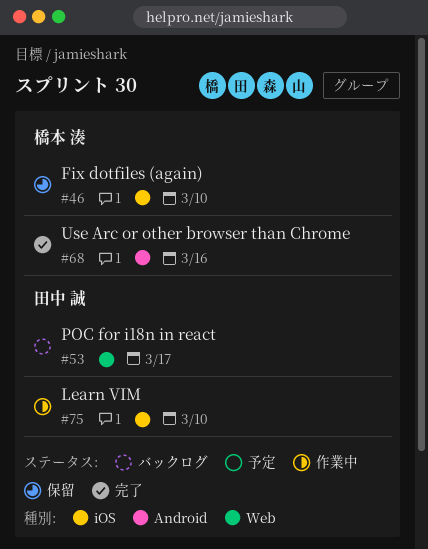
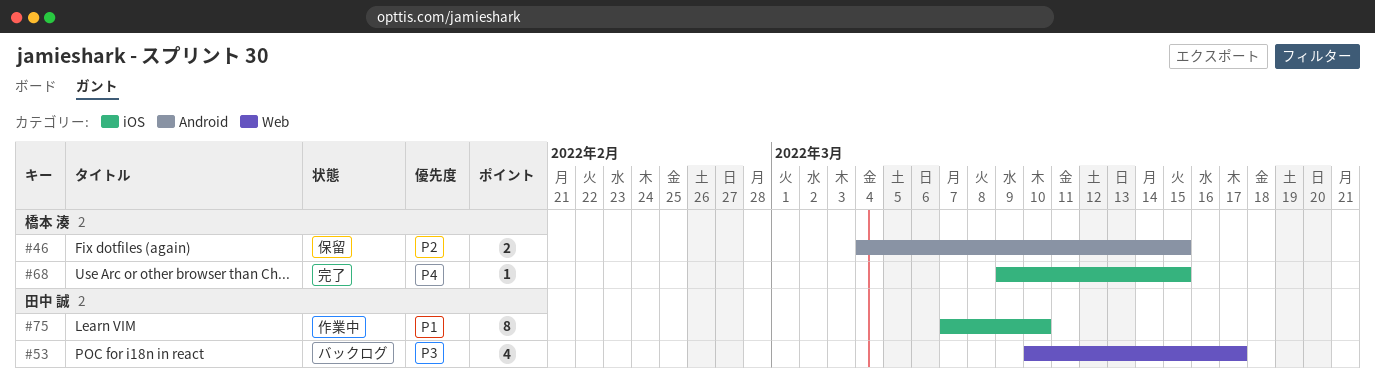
#46, label: iOS -> Android
#46, due: Mar 10 -> Mar 15
#68, label: Android -> iOS
#68, due: Mar 16 -> Mar 15

